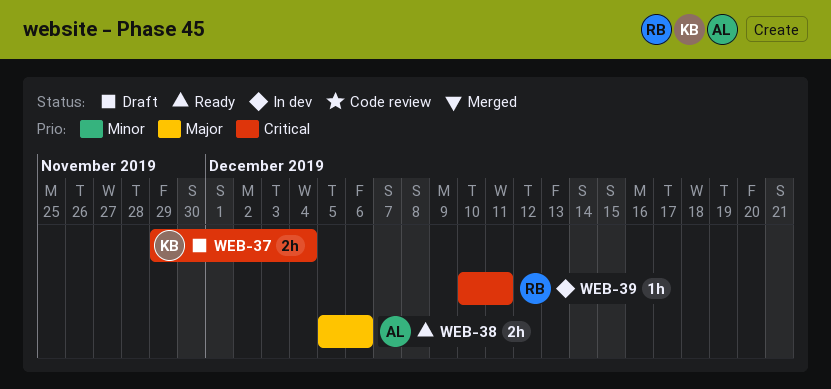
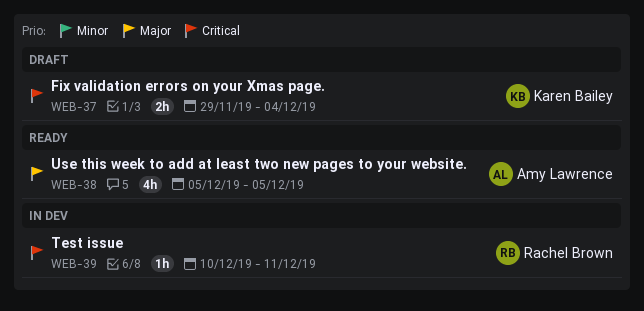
WEB-38, estimate: 2h -> 4h
WEB-38, due: Dec 6 -> Dec 5

